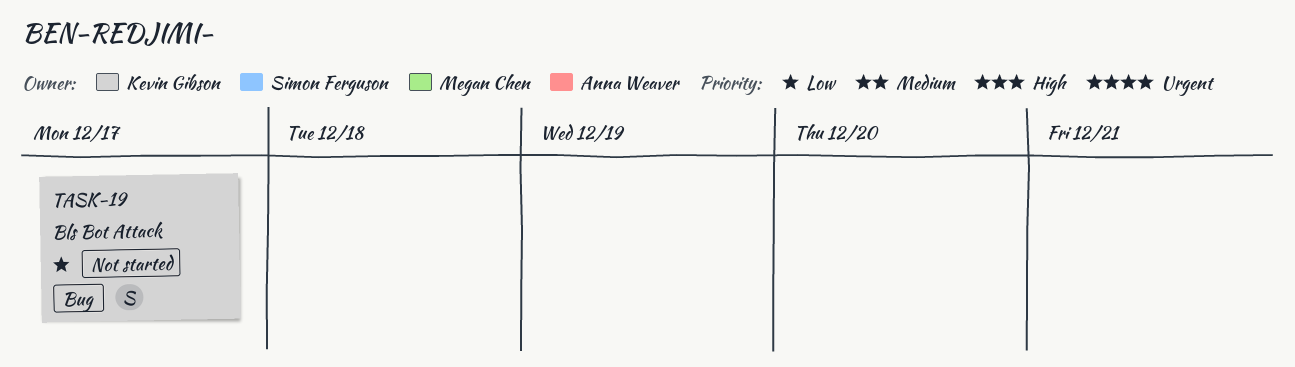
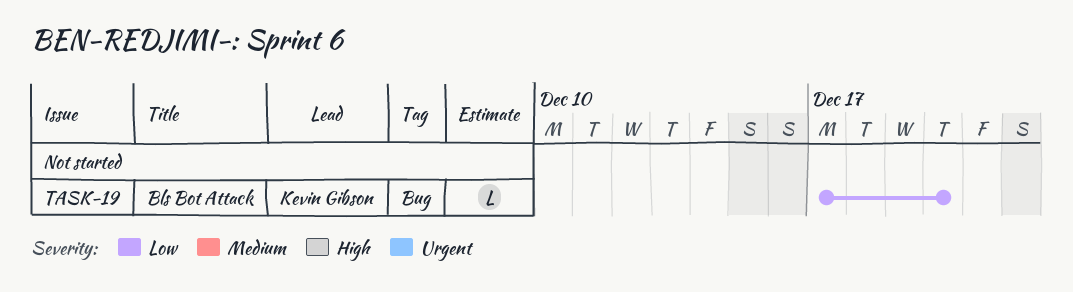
TASK-19, estimate: S -> L
TASK-19, due: Dec 17 -> Dec 20

